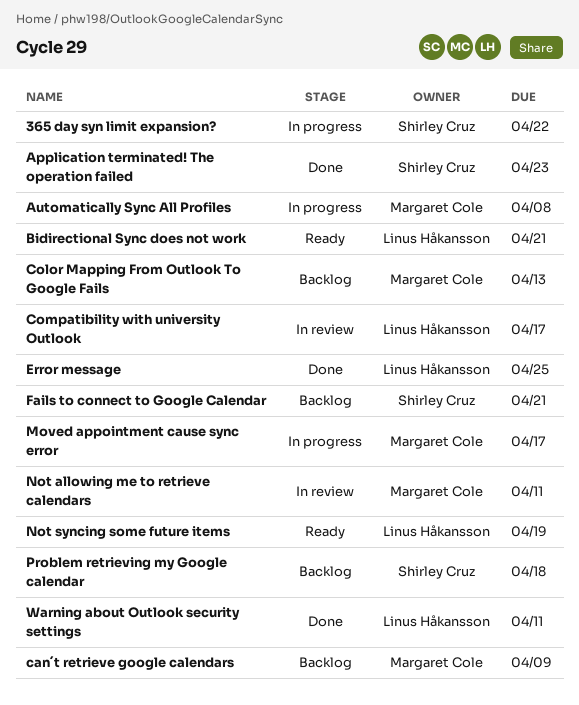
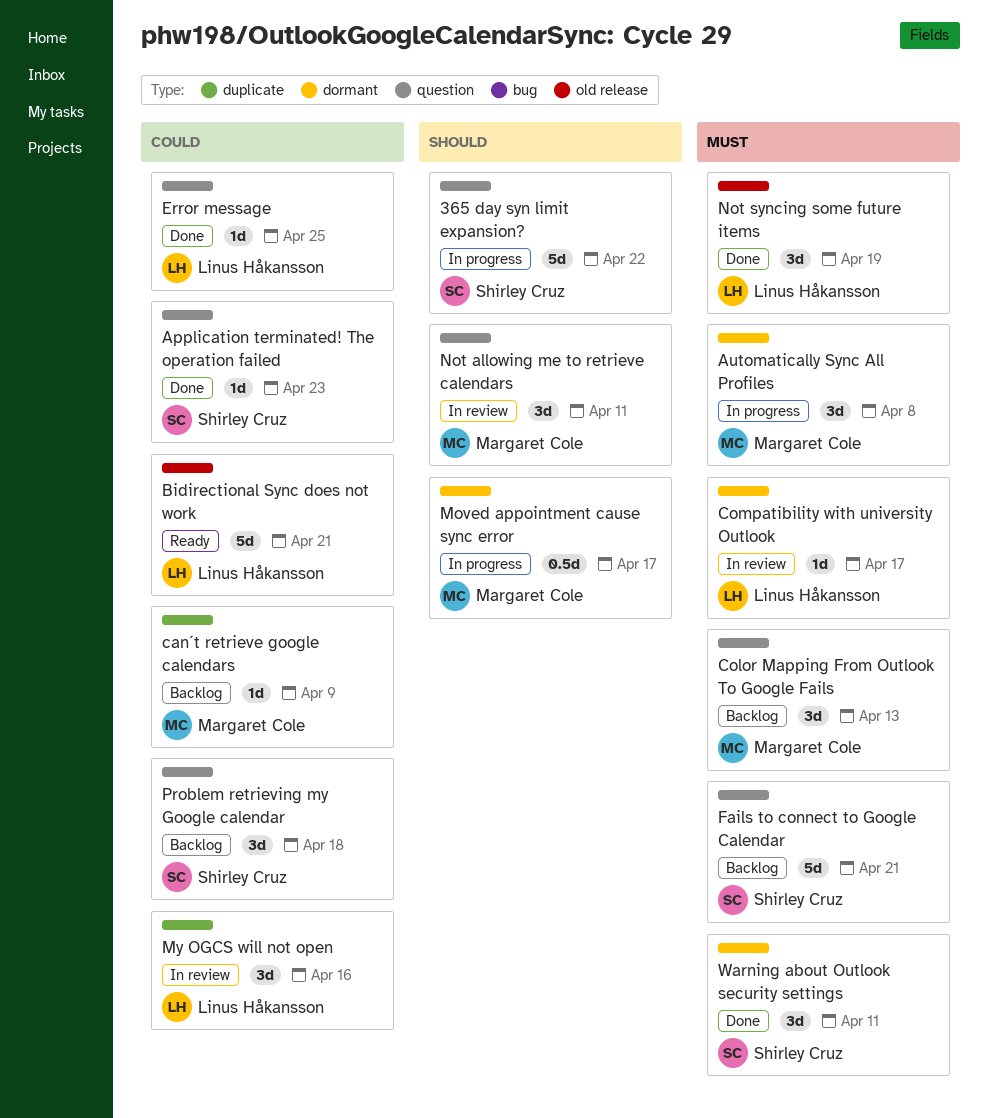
My OGCS will not open: none -> present
Not syncing some future items, status: Ready -> Done
Warning about Outlook security settings, owner: Linus Håkansson -> Shirley Cruz

